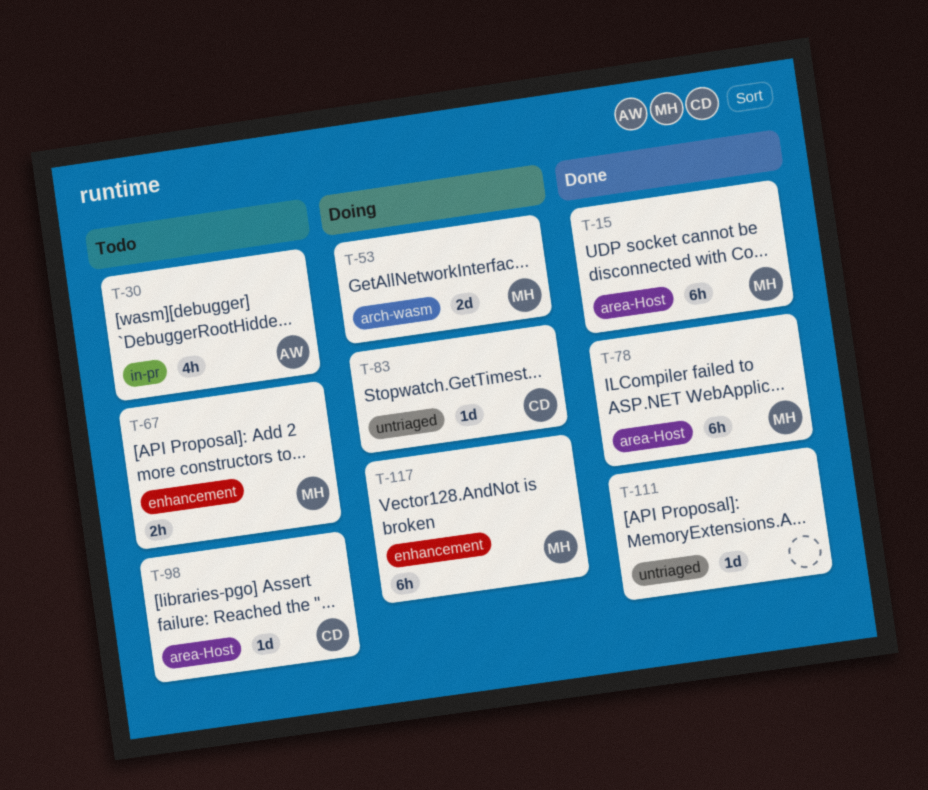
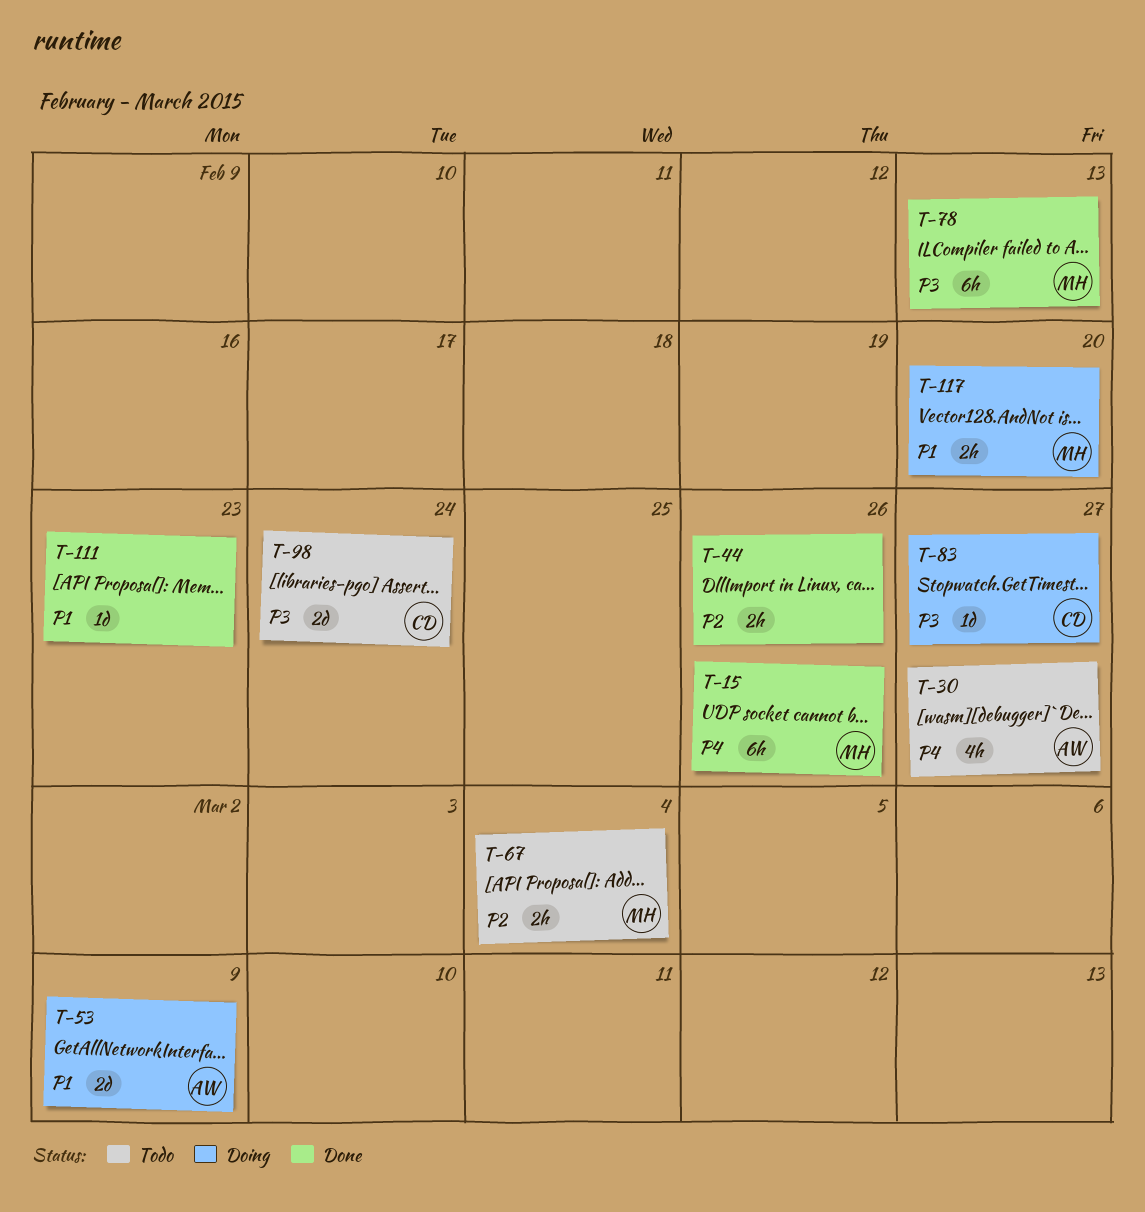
T-44: none -> present
T-53, owner: MH -> AW
T-98, estimate: 1d -> 2d
T-117, estimate: 6h -> 2h

